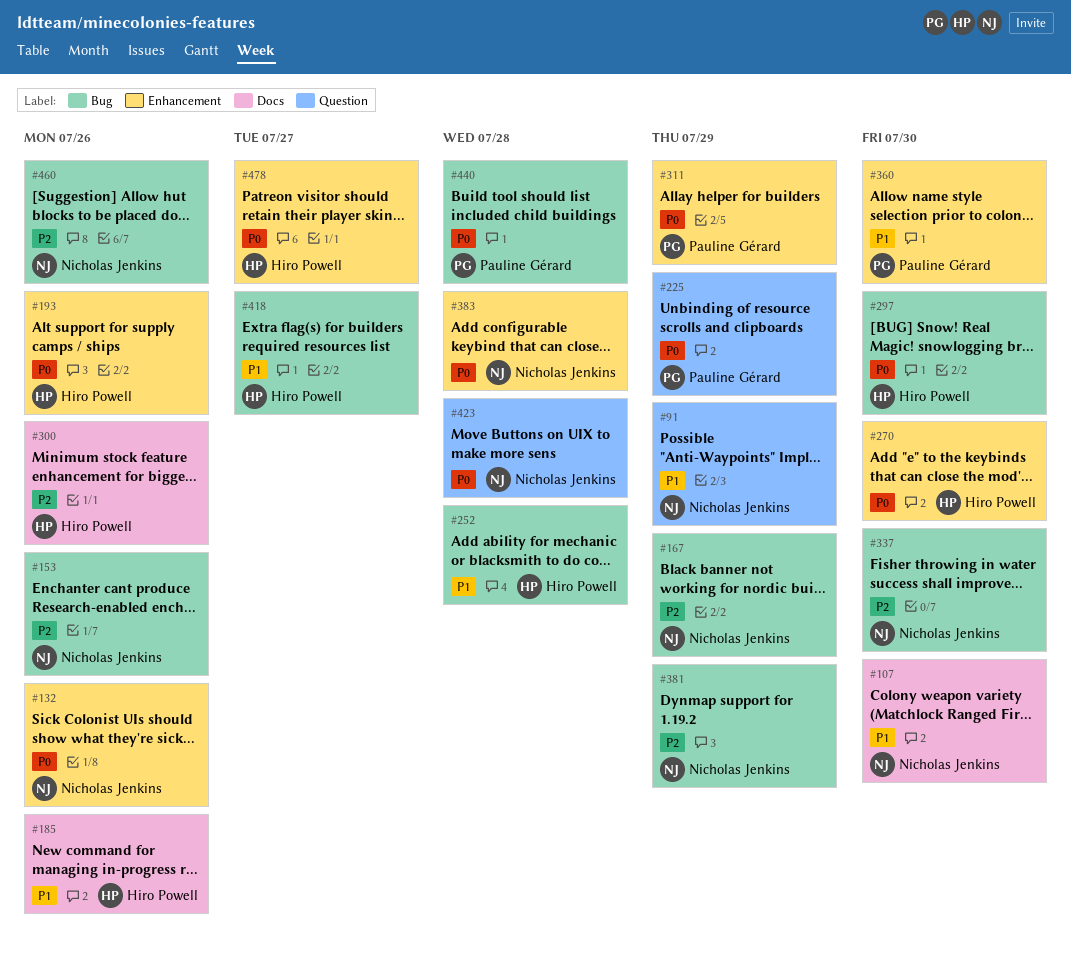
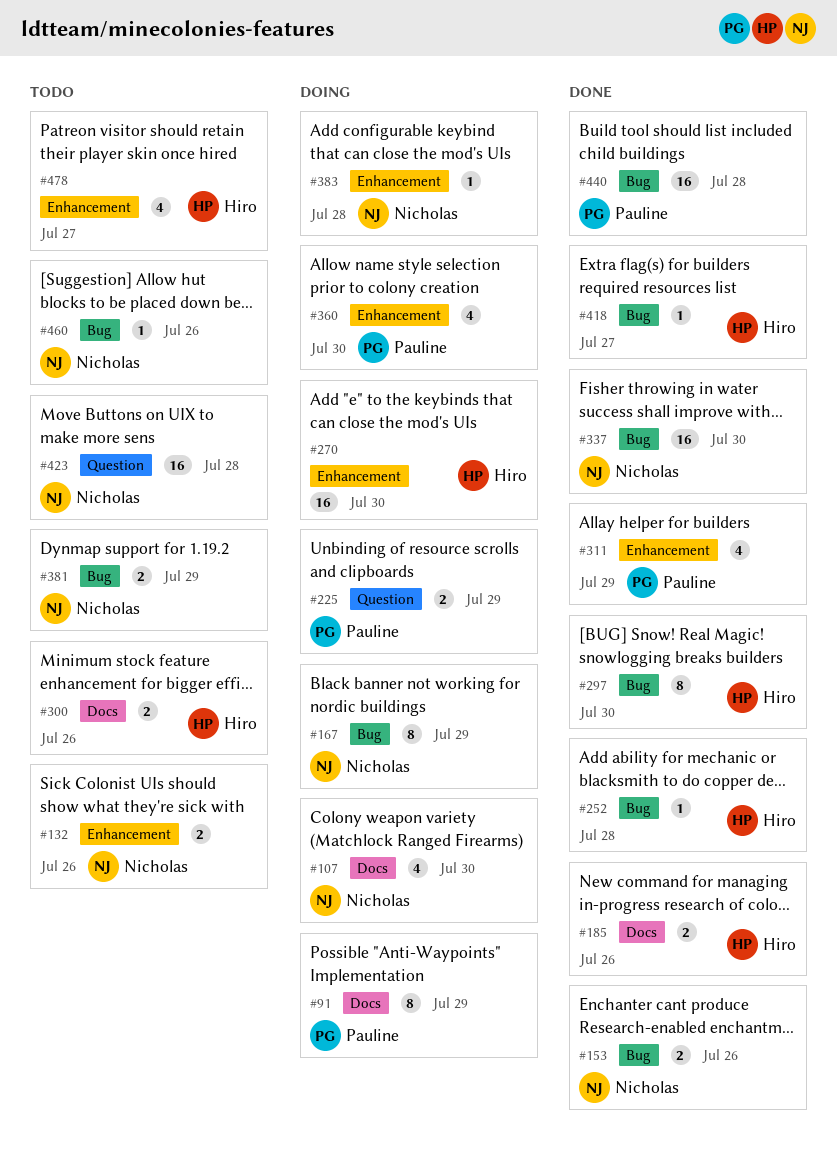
#91, owner: Nicholas Jenkins -> Pauline Gérard
#91, label: Question -> Docs
#193: present -> none

